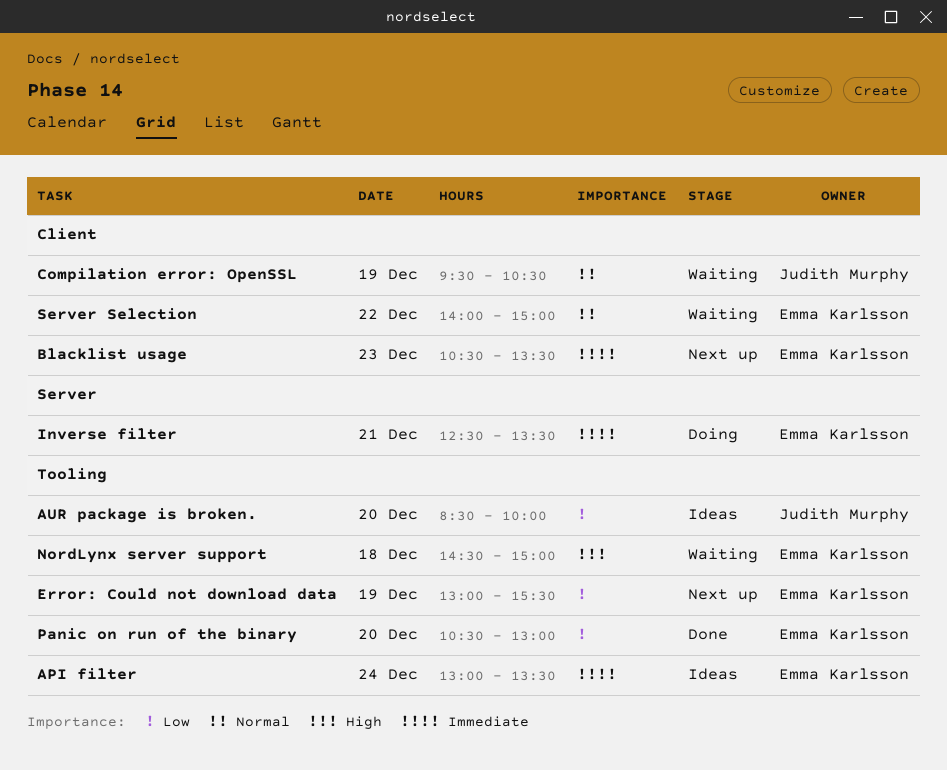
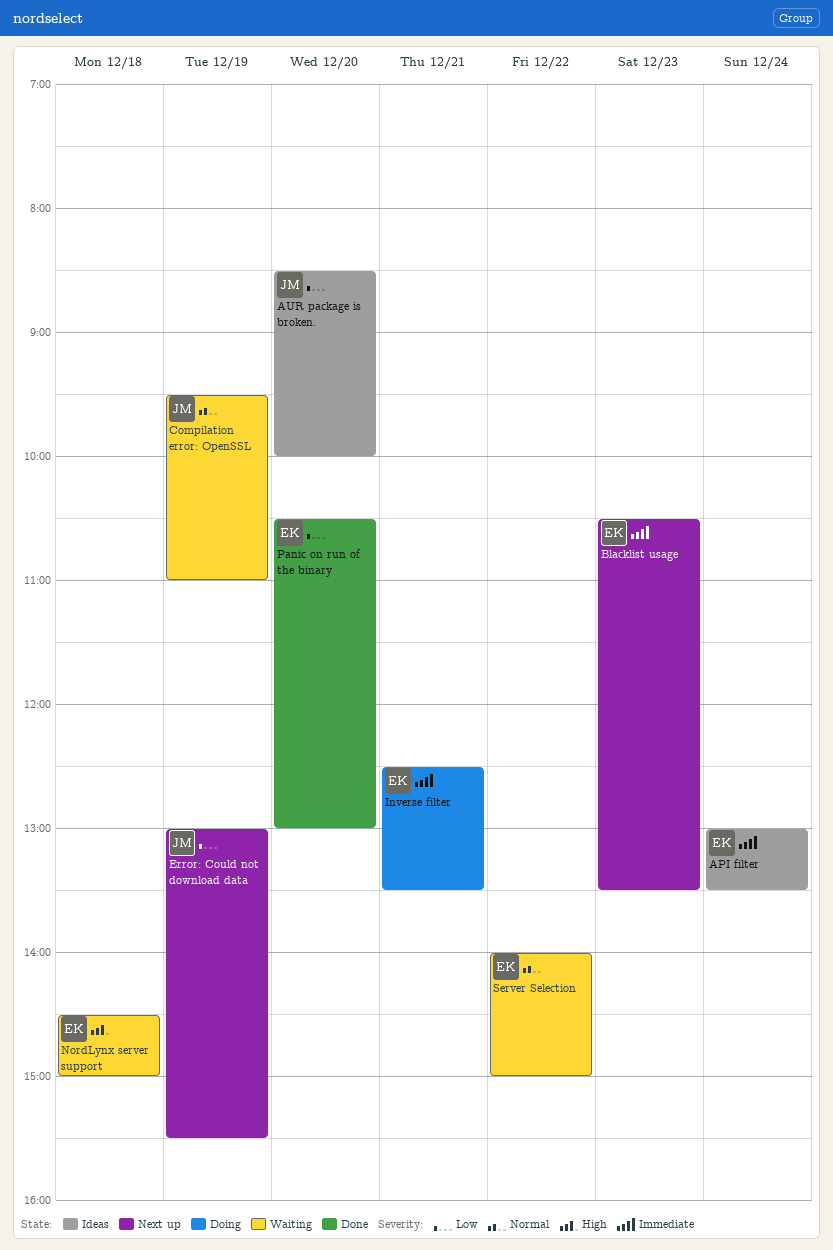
Compilation error: OpenSSL, ends: 10:30 -> 11:00
Error: Could not download data, owner: Emma Karlsson -> Judith Murphy

